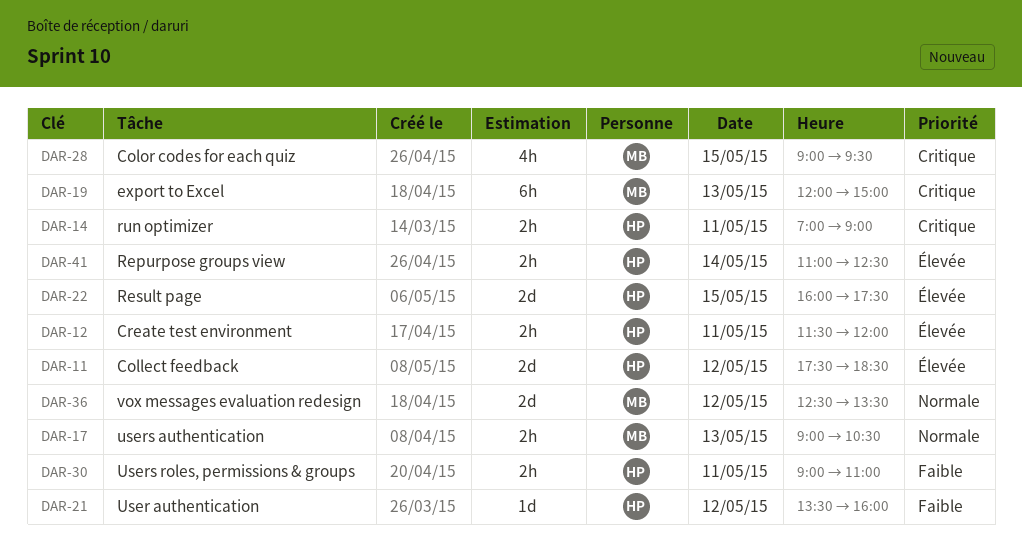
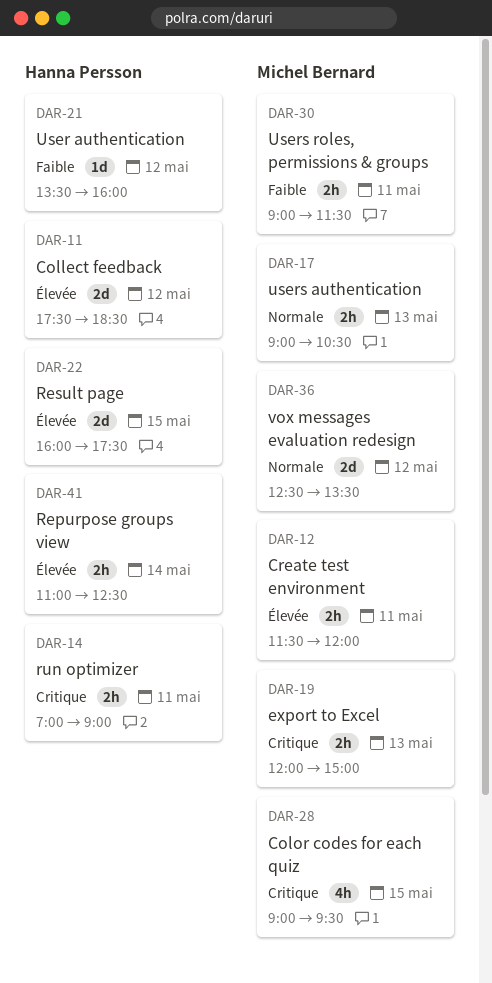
DAR-12, owner: Hanna Persson -> Michel Bernard
DAR-19, estimate: 6h -> 2h
DAR-30, owner: Hanna Persson -> Michel Bernard
DAR-30, ends: 11:00 -> 11:30

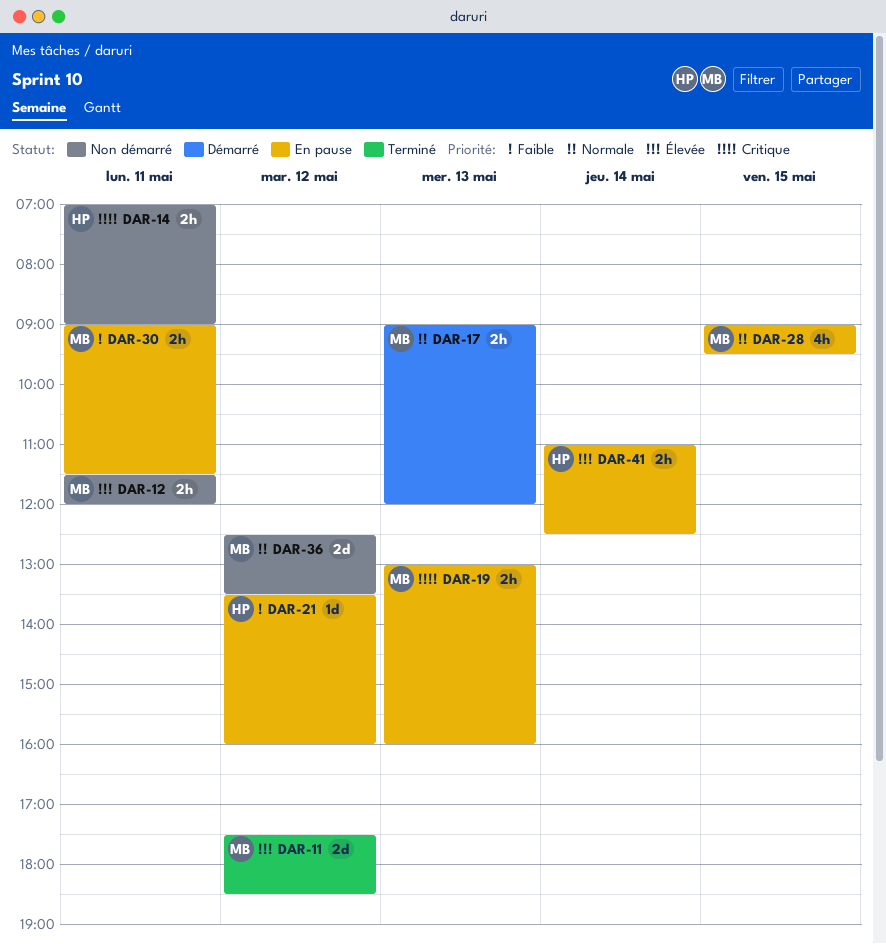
DAR-11, owner: Hanna Persson -> Michel Bernard
DAR-17, ends: 10:30 -> 12:00
DAR-19, begins: 12:00 -> 13:00
DAR-19, ends: 15:00 -> 16:00
DAR-22: present -> none
DAR-28, priority: Critique -> Normale

